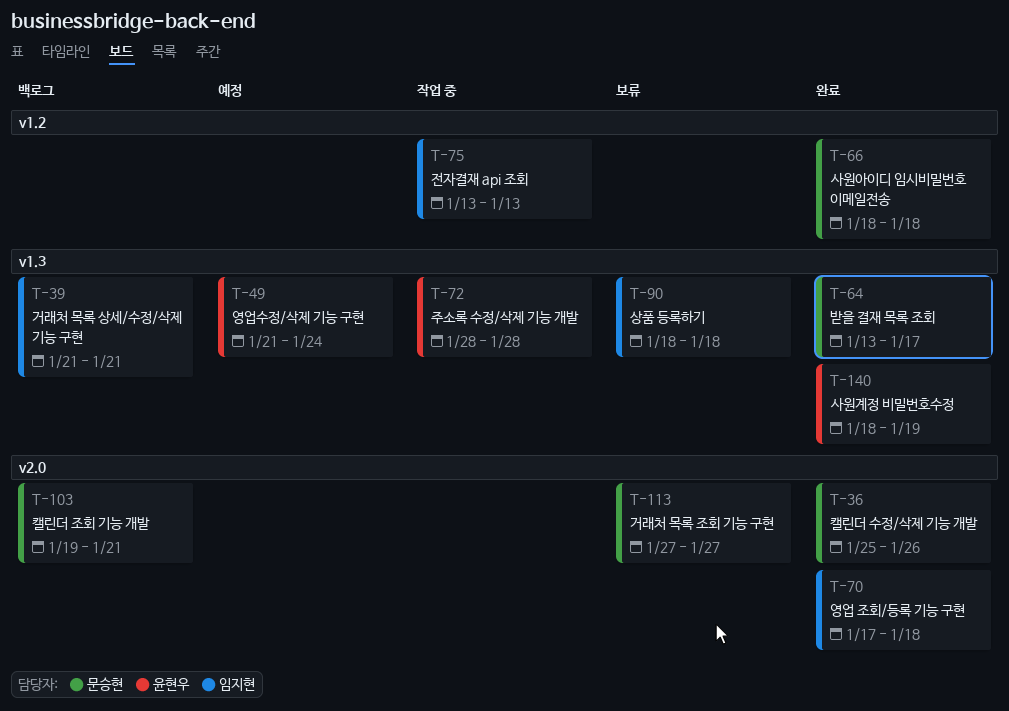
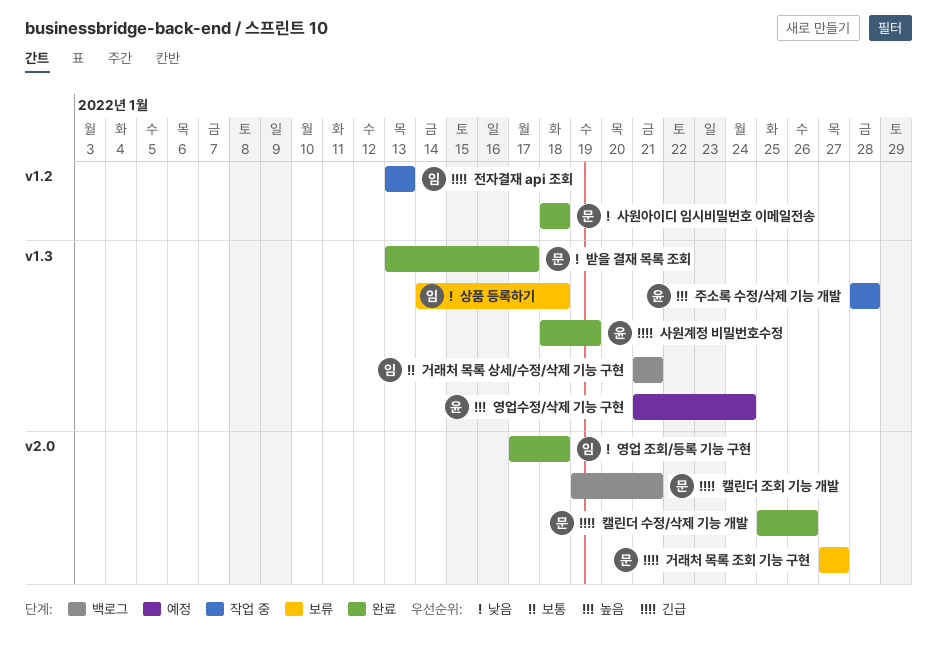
상품 등록하기, start: Jan 18 -> Jan 14

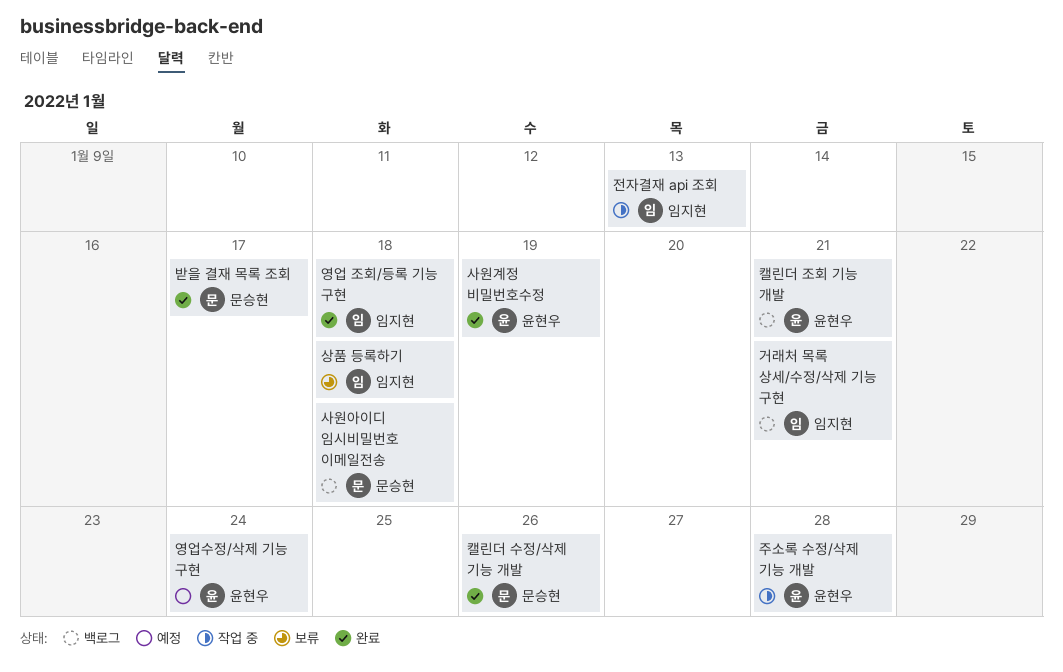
거래처 목록 조회 기능 구현: present -> none
사원아이디 임시비밀번호 이메일전송, status: 완료 -> 백로그
캘린더 조회 기능 개발, owner: 문승현 -> 윤현우

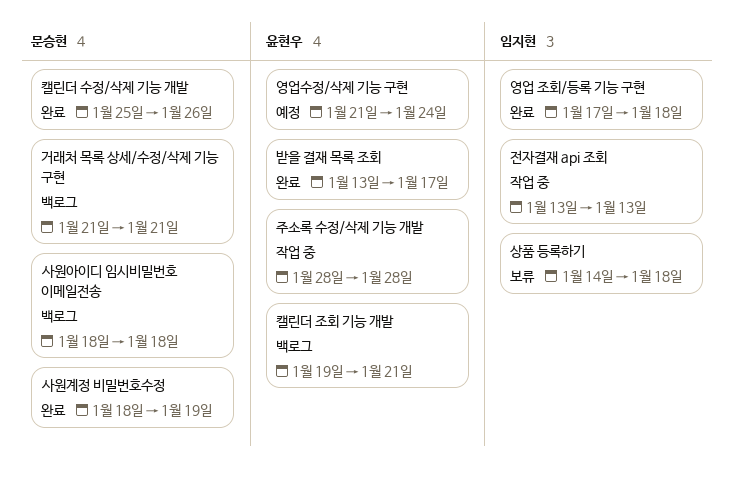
거래처 목록 상세/수정/삭제 기능 구현, owner: 임지현 -> 문승현
받을 결재 목록 조회, owner: 문승현 -> 윤현우
사원계정 비밀번호수정, owner: 윤현우 -> 문승현

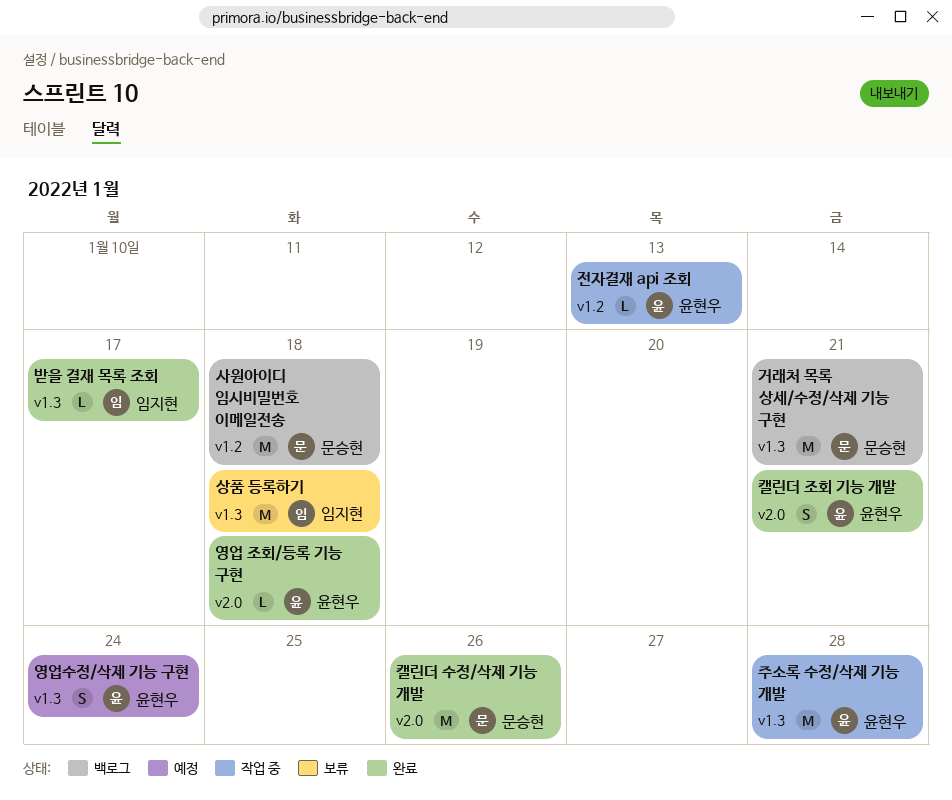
받을 결재 목록 조회, owner: 윤현우 -> 임지현
사원계정 비밀번호수정: present -> none
영업 조회/등록 기능 구현, owner: 임지현 -> 윤현우
전자결재 api 조회, owner: 임지현 -> 윤현우
캘린더 조회 기능 개발, status: 백로그 -> 완료

